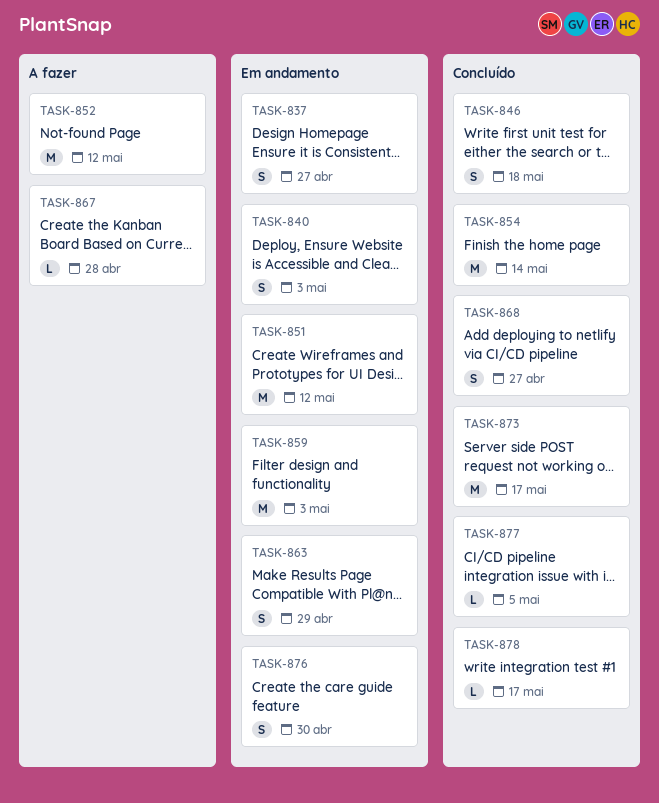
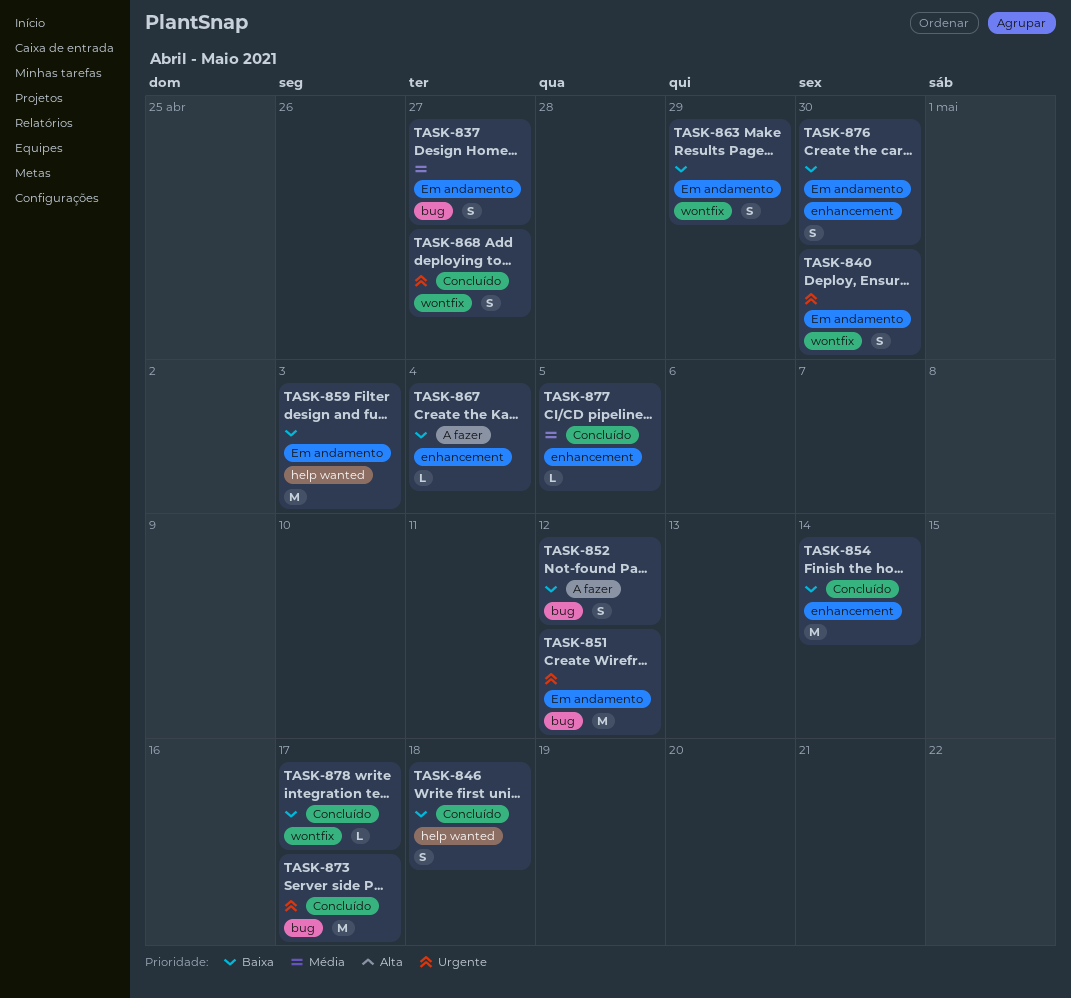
TASK-840, due: May 3 -> Apr 30
TASK-852, estimate: M -> S
TASK-867, due: Apr 28 -> May 4

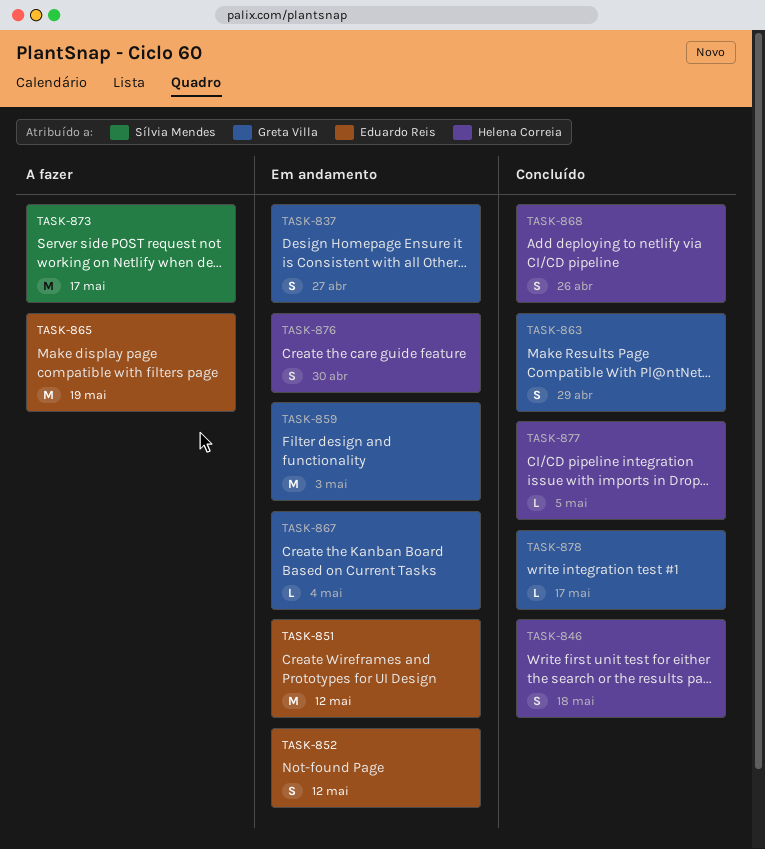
TASK-840: present -> none
TASK-852, status: A fazer -> Em andamento
TASK-854: present -> none
TASK-863, status: Em andamento -> Concluído
TASK-865: none -> present
TASK-867, status: A fazer -> Em andamento
TASK-868, due: Apr 27 -> Apr 26
TASK-873, status: Concluído -> A fazer

